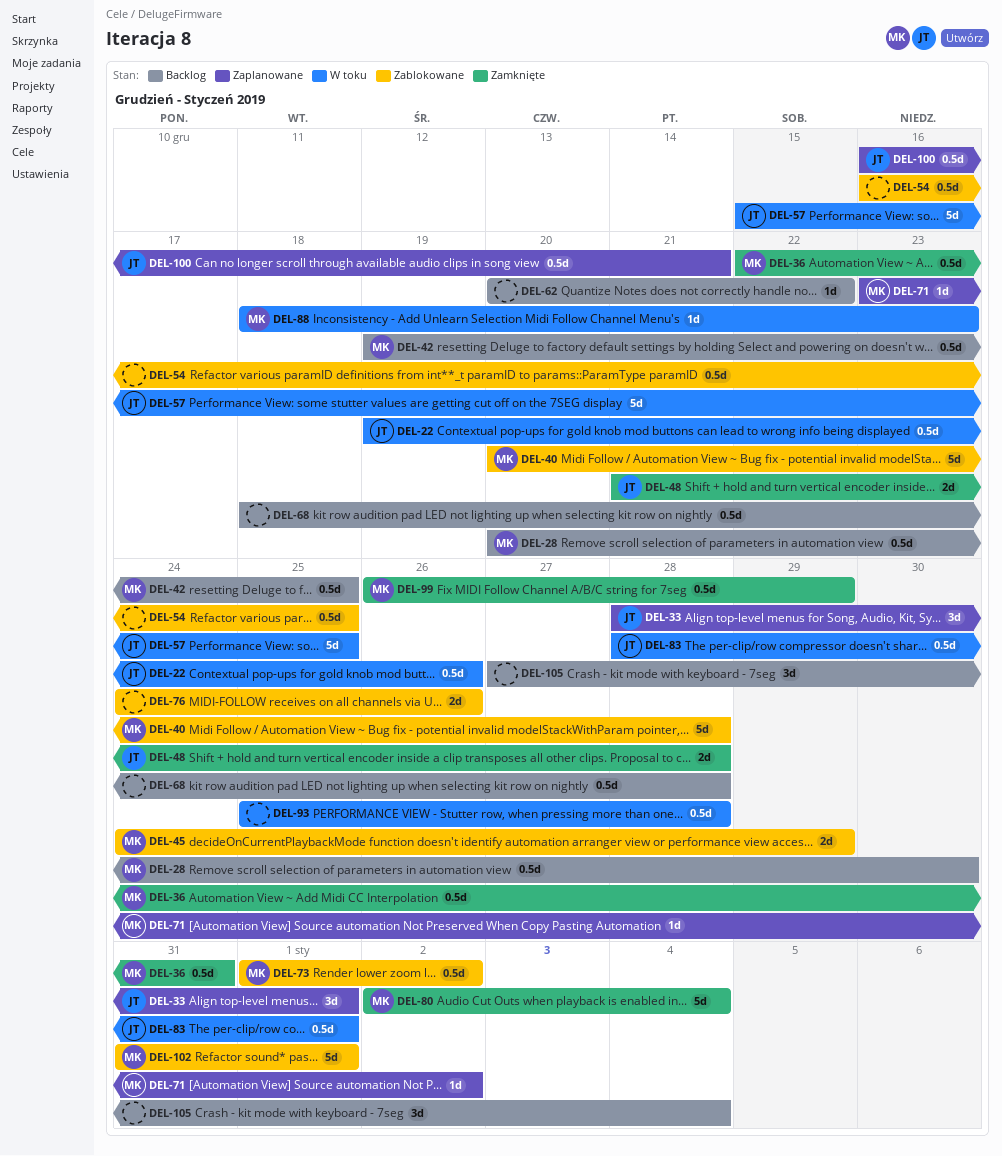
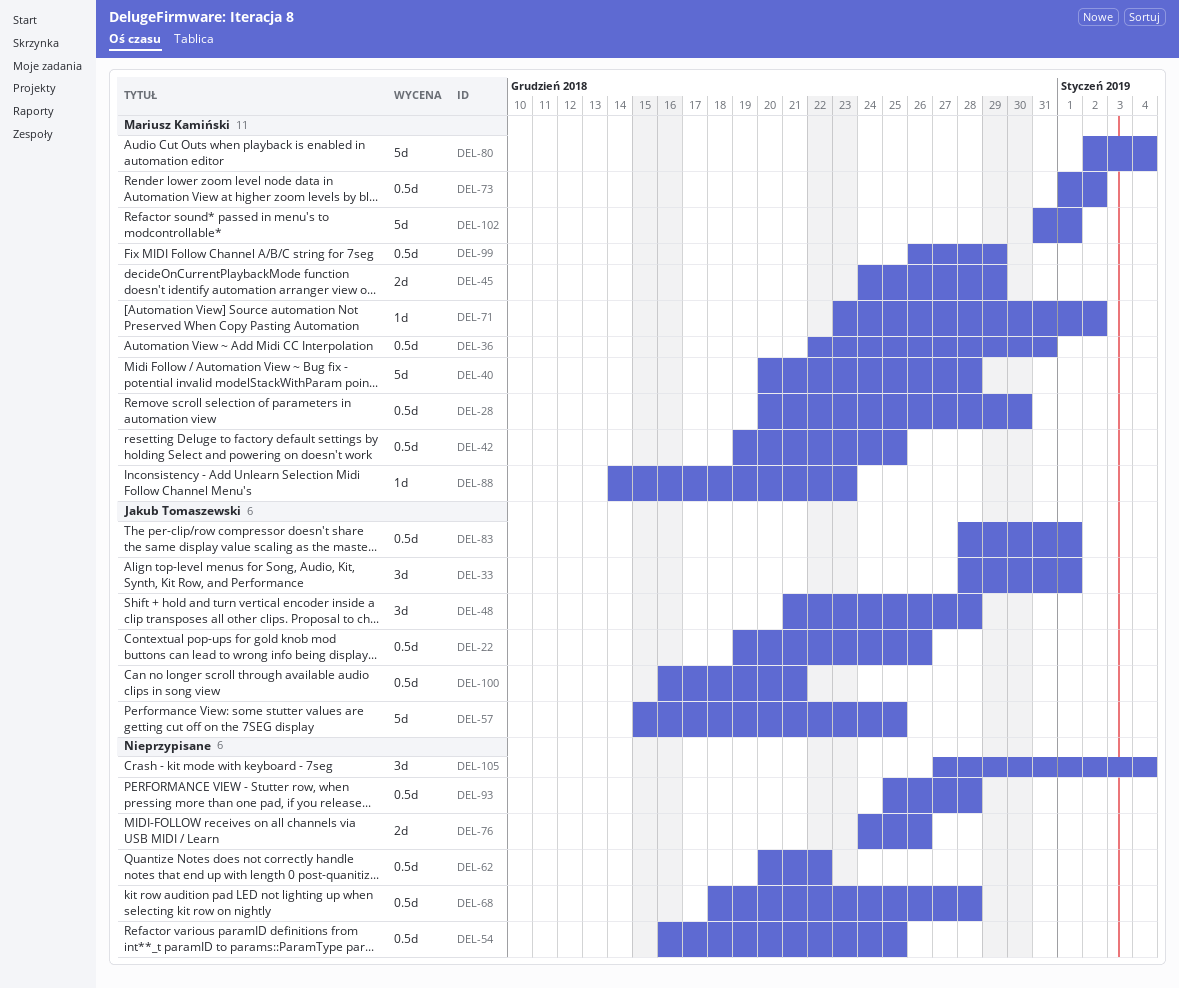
DEL-48, estimate: 2d -> 3d
DEL-62, estimate: 1d -> 0.5d
DEL-88, start: Dec 18 -> Dec 14

